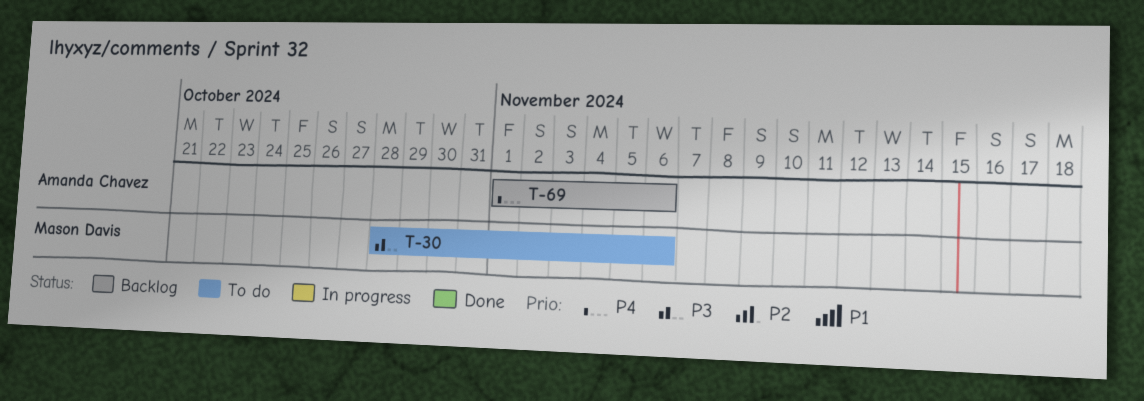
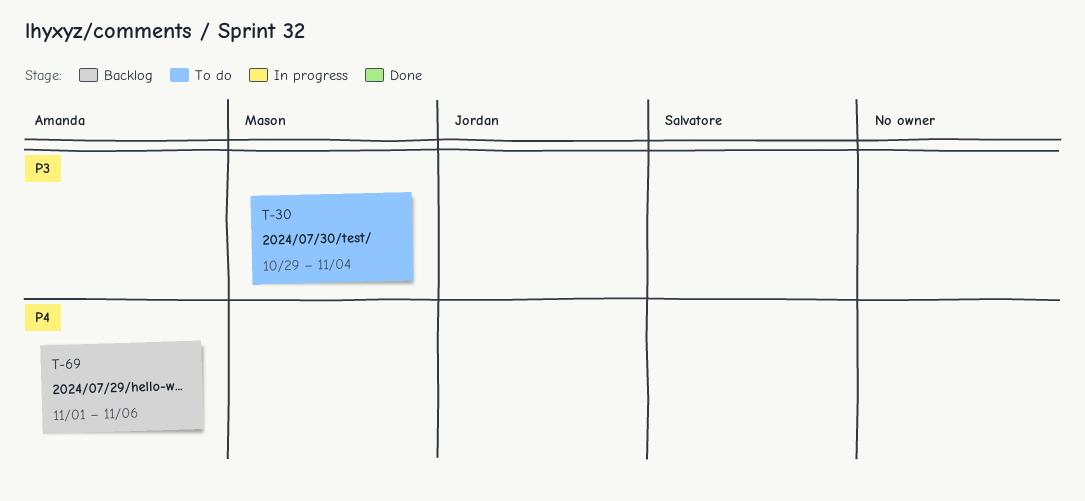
T-30, start: Oct 28 -> Oct 29
T-30, due: Nov 6 -> Nov 4

